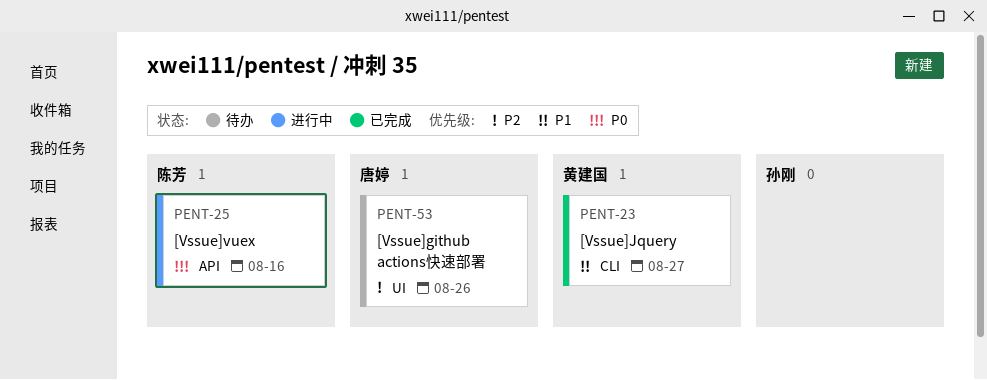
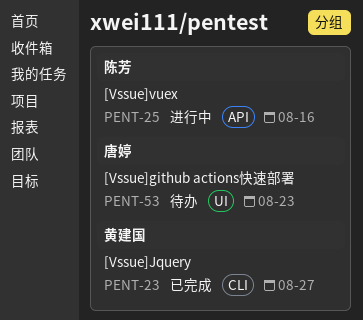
PENT-53, due: Aug 26 -> Aug 23

